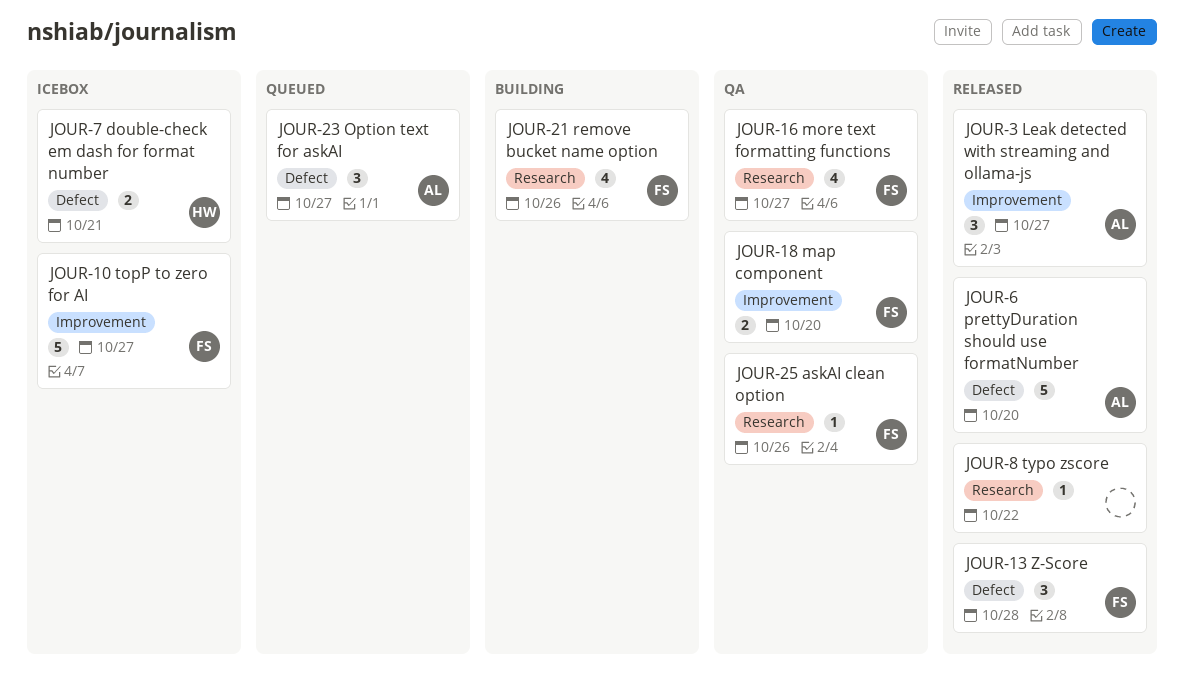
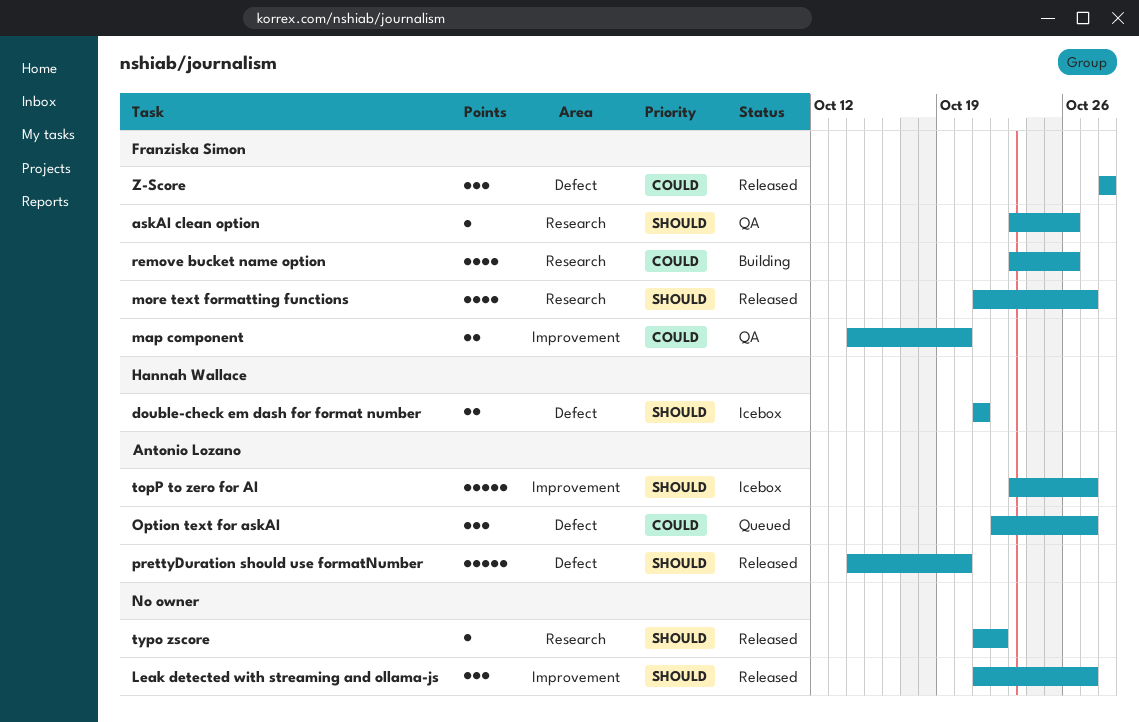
Leak detected with streaming and ollama-js, owner: Antonio Lozano -> none
more text formatting functions, status: QA -> Released
topP to zero for AI, owner: Franziska Simon -> Antonio Lozano

